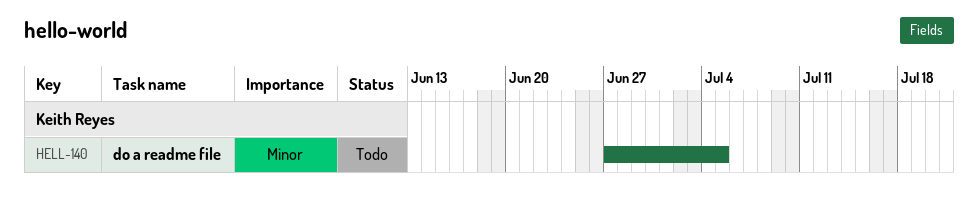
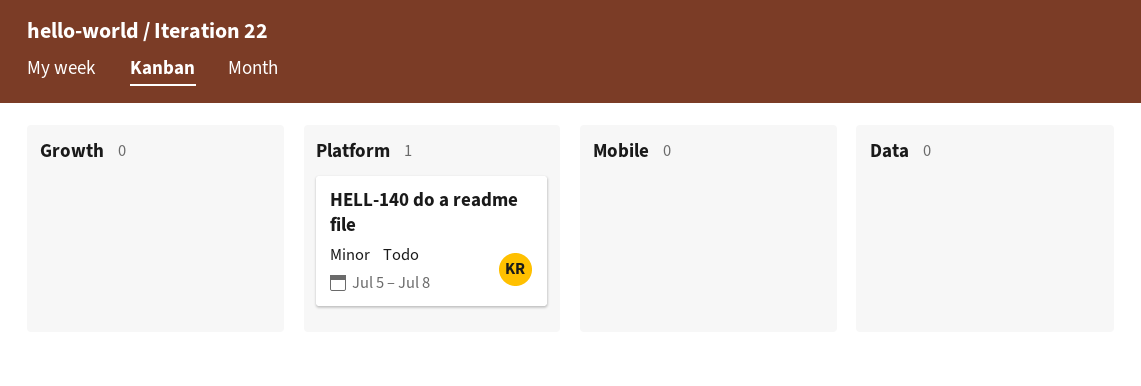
HELL-140, start: Jun 27 -> Jul 5
HELL-140, due: Jul 5 -> Jul 8

